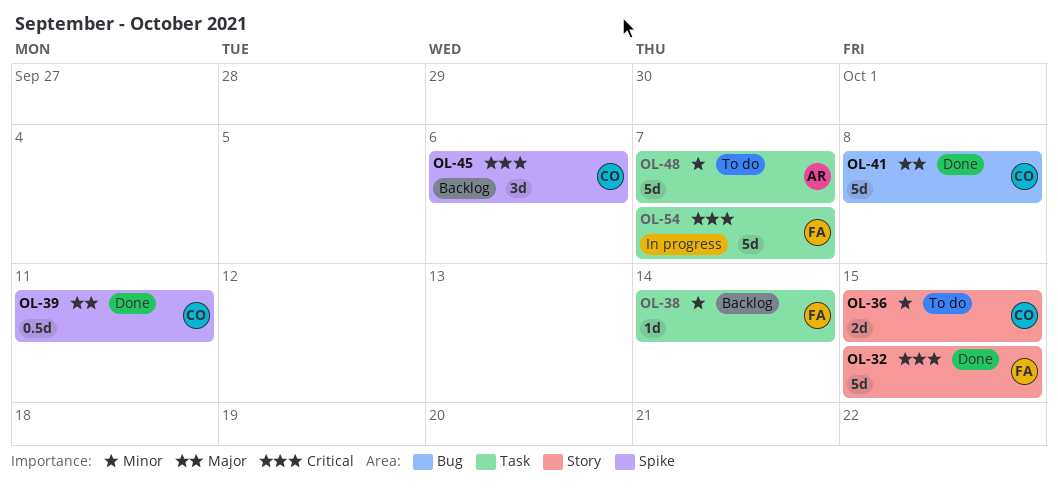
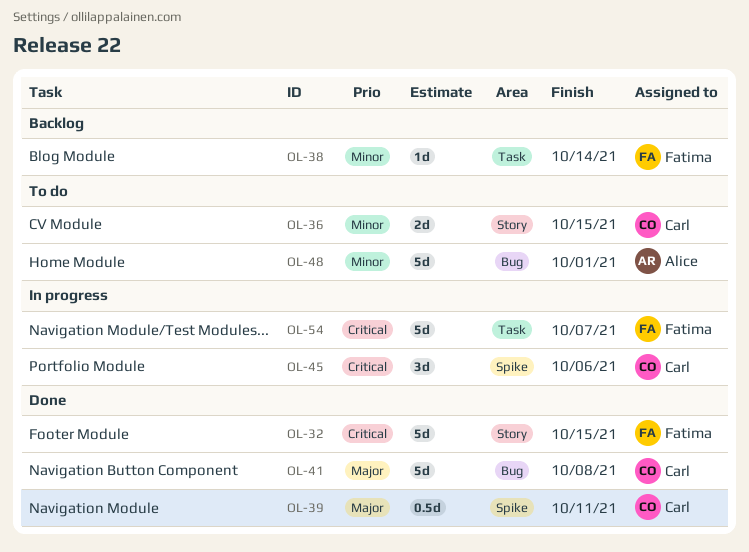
OL-45, status: Backlog -> In progress
OL-48, label: Task -> Bug
OL-48, due: Oct 7 -> Oct 1

